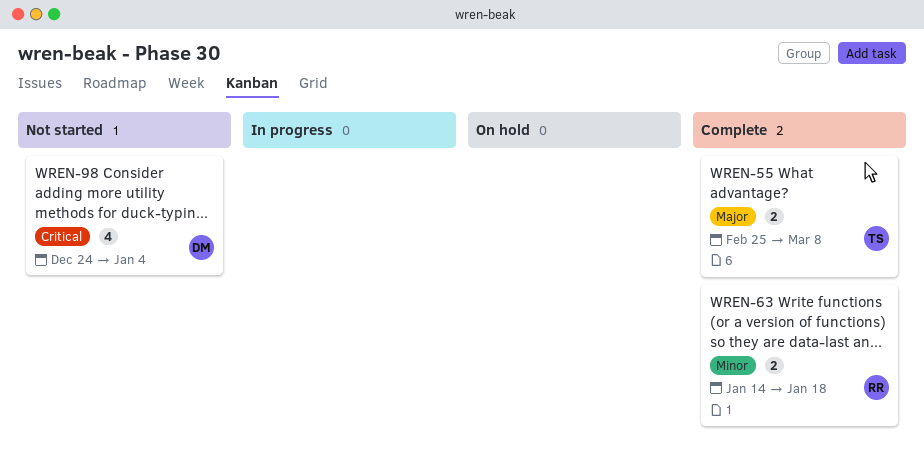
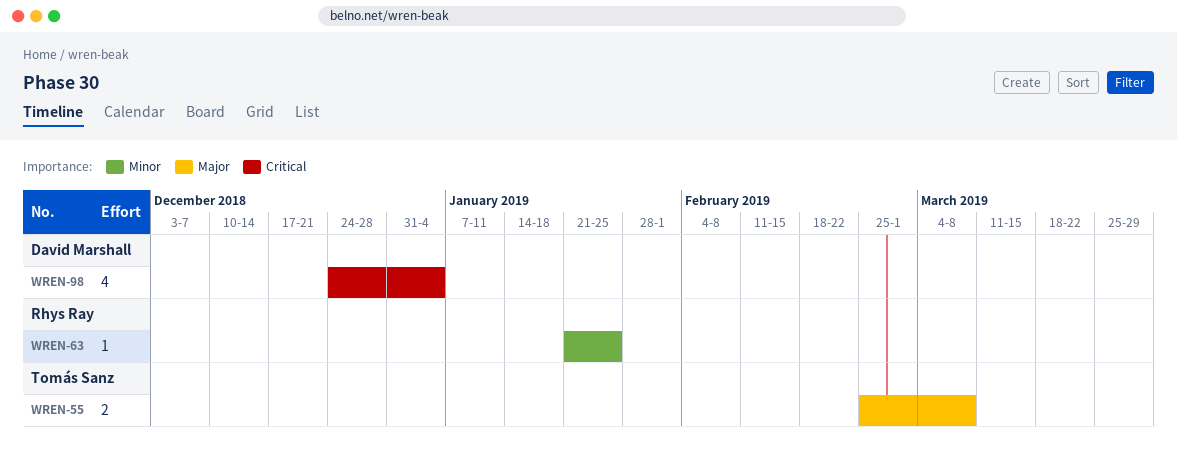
WREN-63, estimate: 2 -> 1
WREN-63, start: Jan 14 -> Jan 21
WREN-63, due: Jan 18 -> Jan 25

